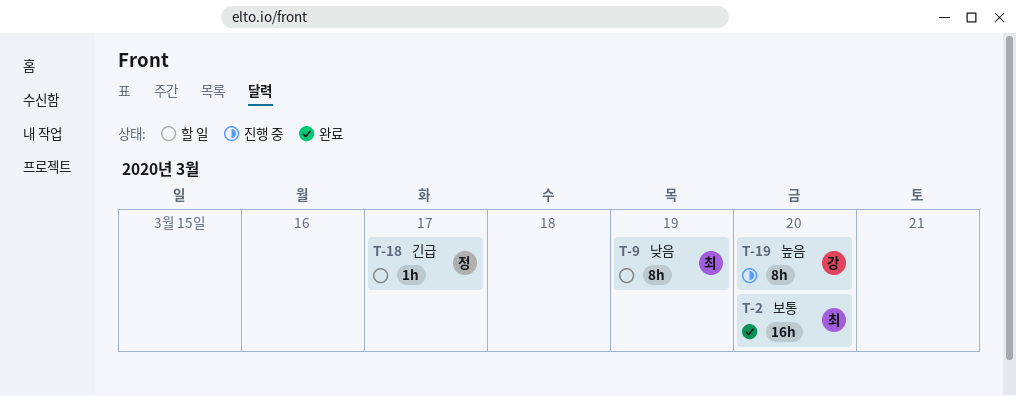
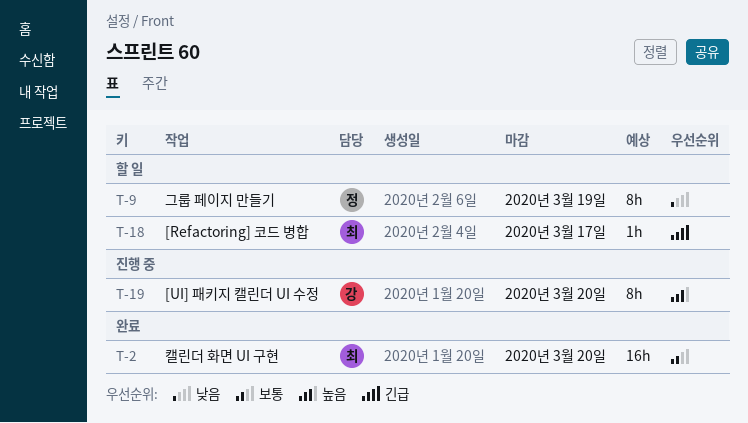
T-9, owner: 최 -> 정
T-18, owner: 정 -> 최

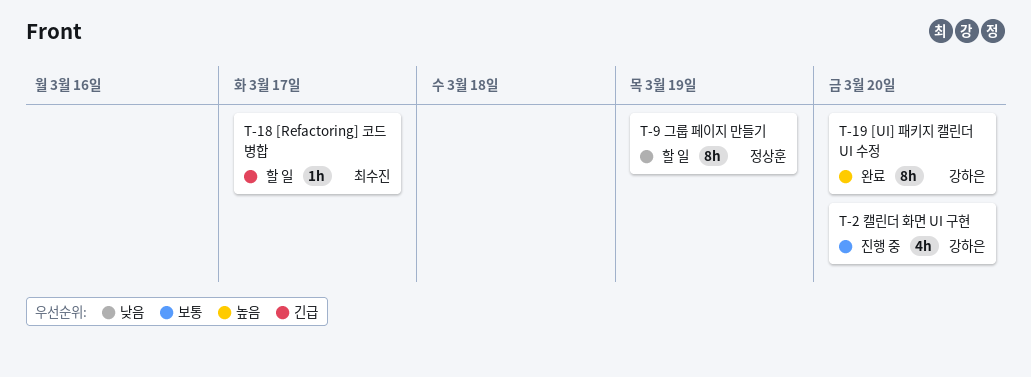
T-2, status: 완료 -> 진행 중
T-2, owner: 최수진 -> 강하은
T-2, estimate: 16h -> 4h
T-19, status: 진행 중 -> 완료

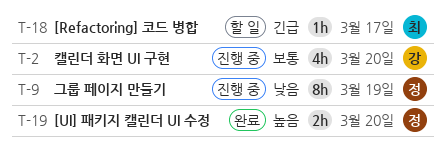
T-9, status: 할 일 -> 진행 중
T-19, owner: 강하은 -> 정상훈
T-19, estimate: 8h -> 2h

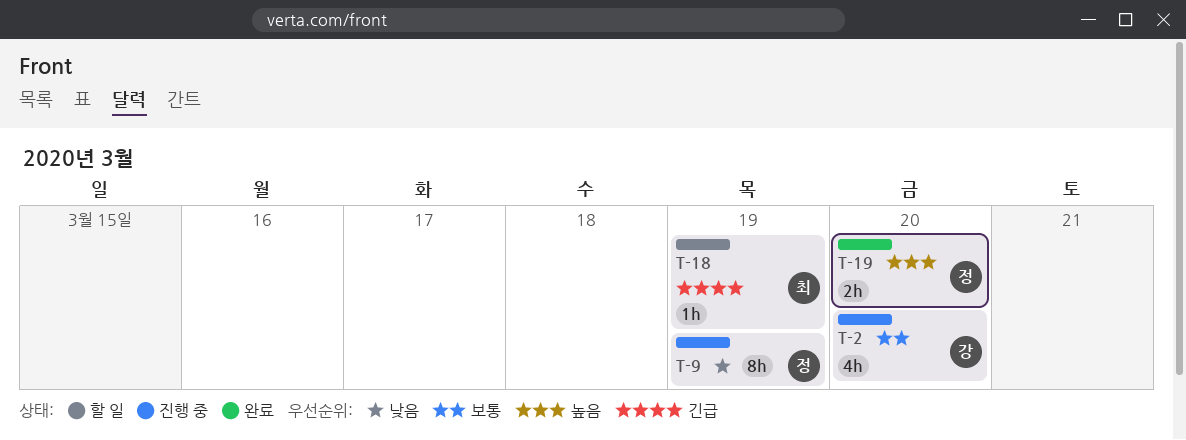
T-18, due: Mar 17 -> Mar 19

